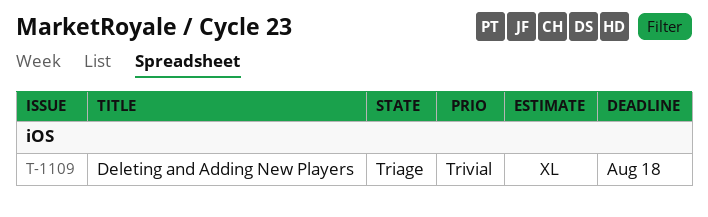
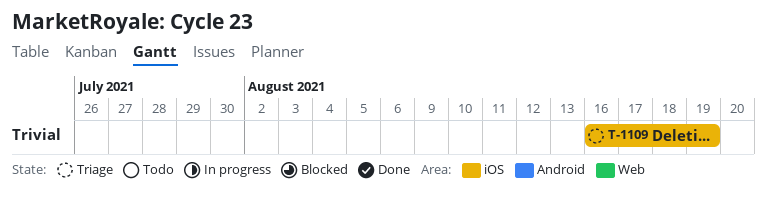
T-1109, due: Aug 18 -> Aug 19

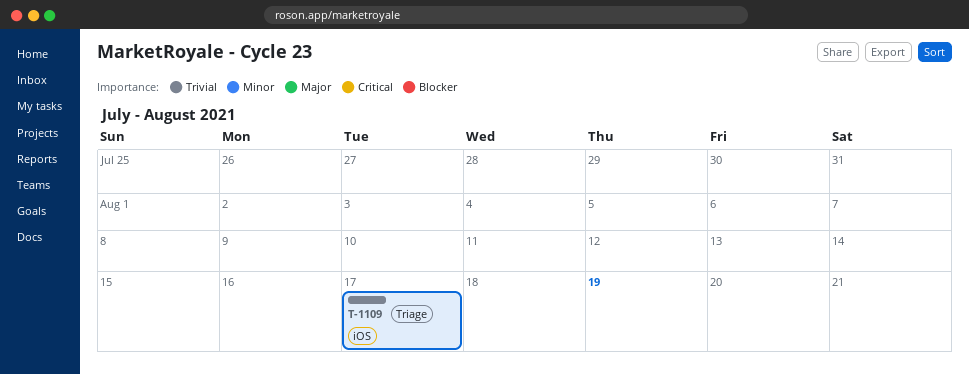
T-1109, due: Aug 19 -> Aug 17

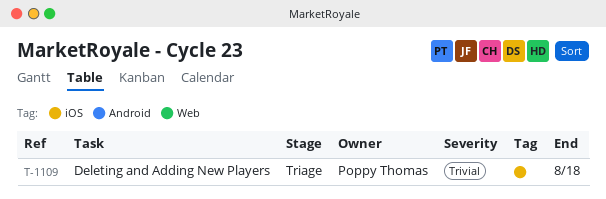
T-1109, due: Aug 17 -> Aug 18

